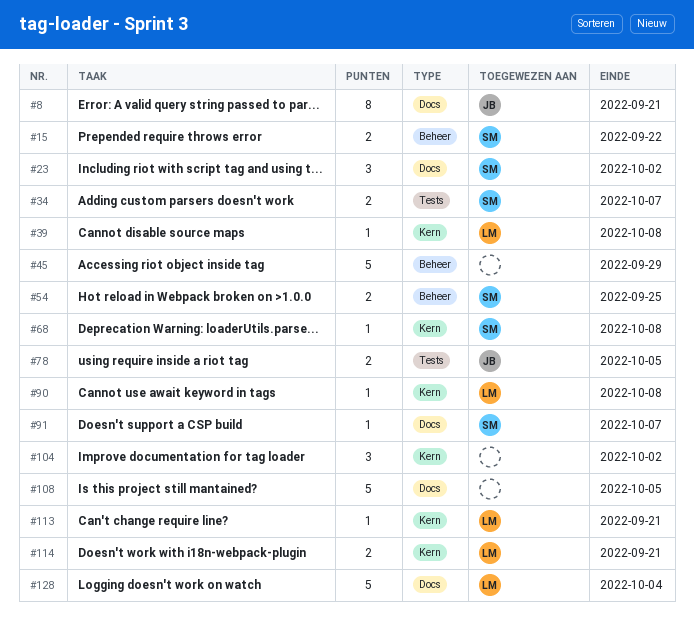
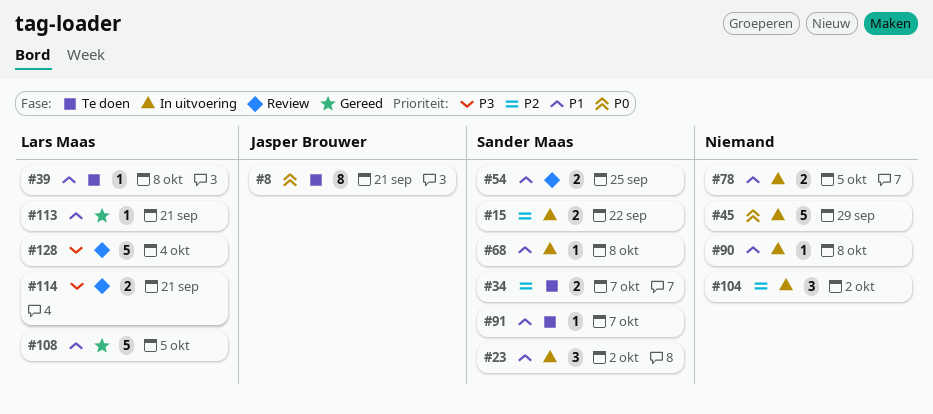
#78, owner: Jasper Brouwer -> none
#90, owner: Lars Maas -> none
#108, owner: none -> Lars Maas

